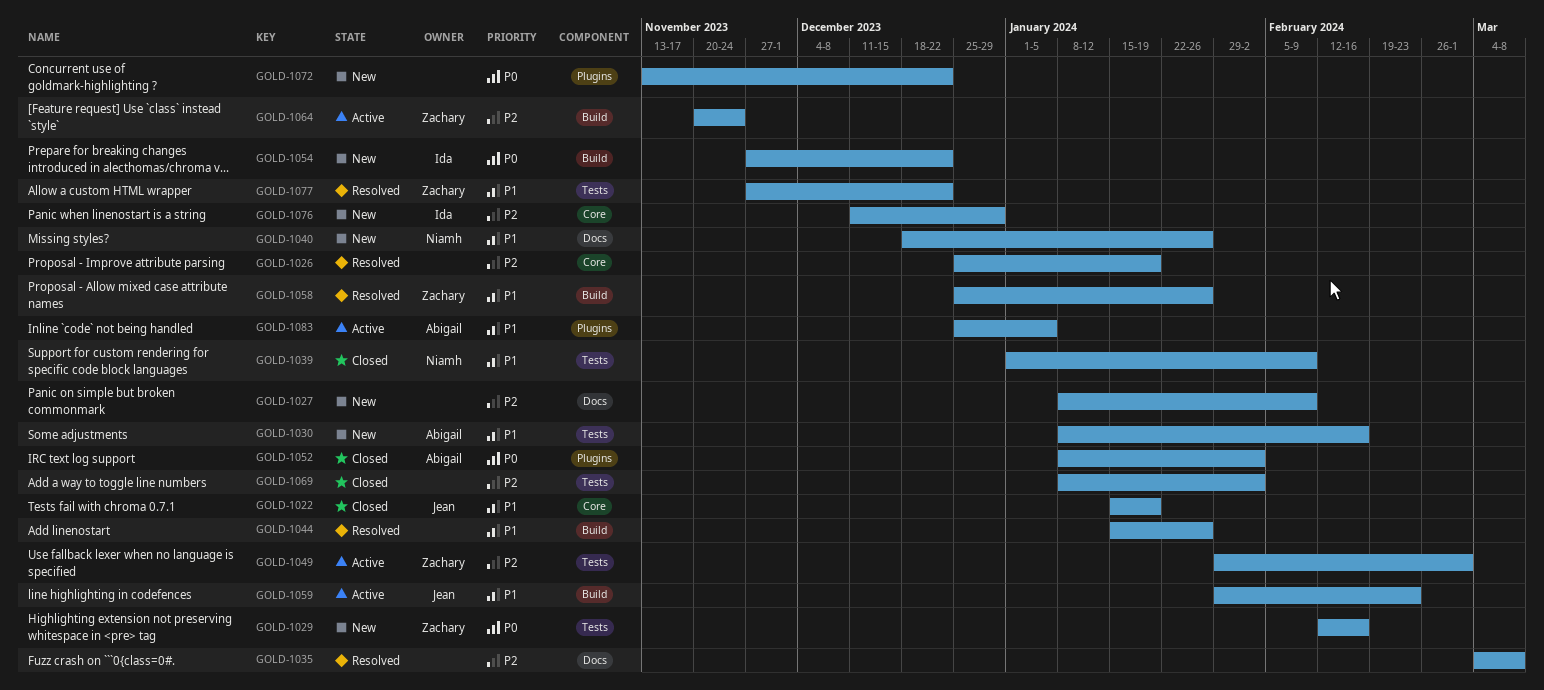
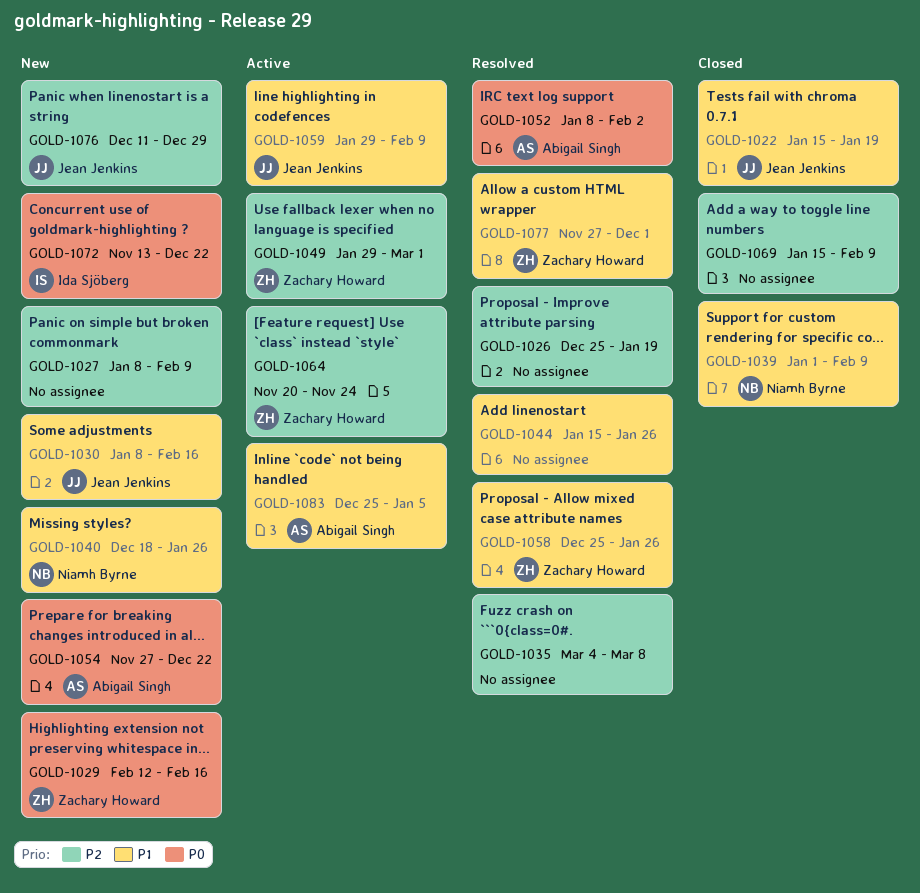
GOLD-1030, owner: Abigail Singh -> Jean Jenkins
GOLD-1052, status: Closed -> Resolved
GOLD-1054, owner: Ida Sjöberg -> Abigail Singh
GOLD-1059, due: Feb 23 -> Feb 9
GOLD-1069, start: Jan 8 -> Jan 15
GOLD-1069, due: Feb 2 -> Feb 9
GOLD-1072, owner: none -> Ida Sjöberg
GOLD-1076, owner: Ida Sjöberg -> Jean Jenkins
GOLD-1077, due: Dec 22 -> Dec 1

